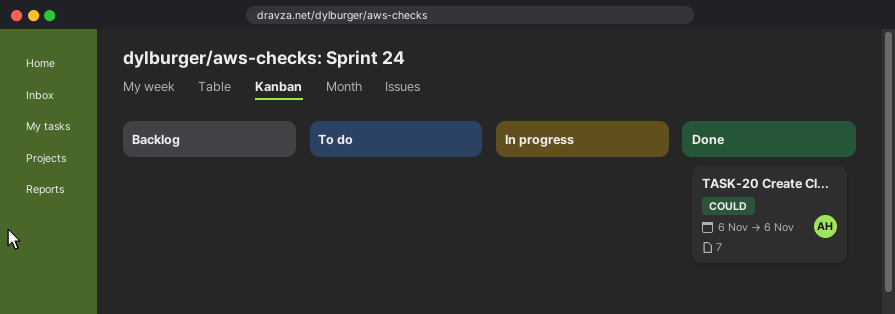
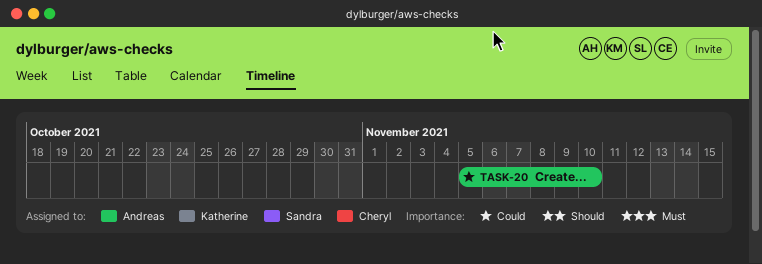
TASK-20, start: Nov 6 -> Nov 5
TASK-20, due: Nov 6 -> Nov 10

